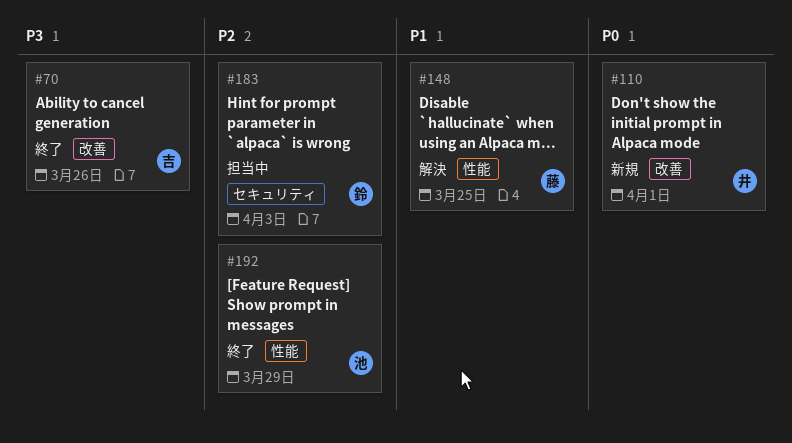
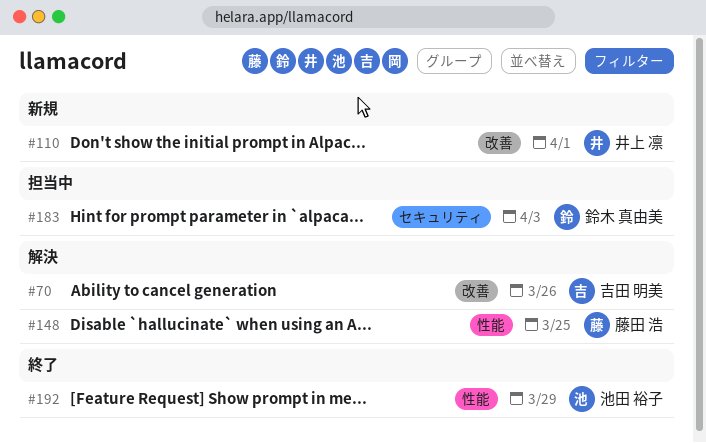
#70, status: 終了 -> 解決

